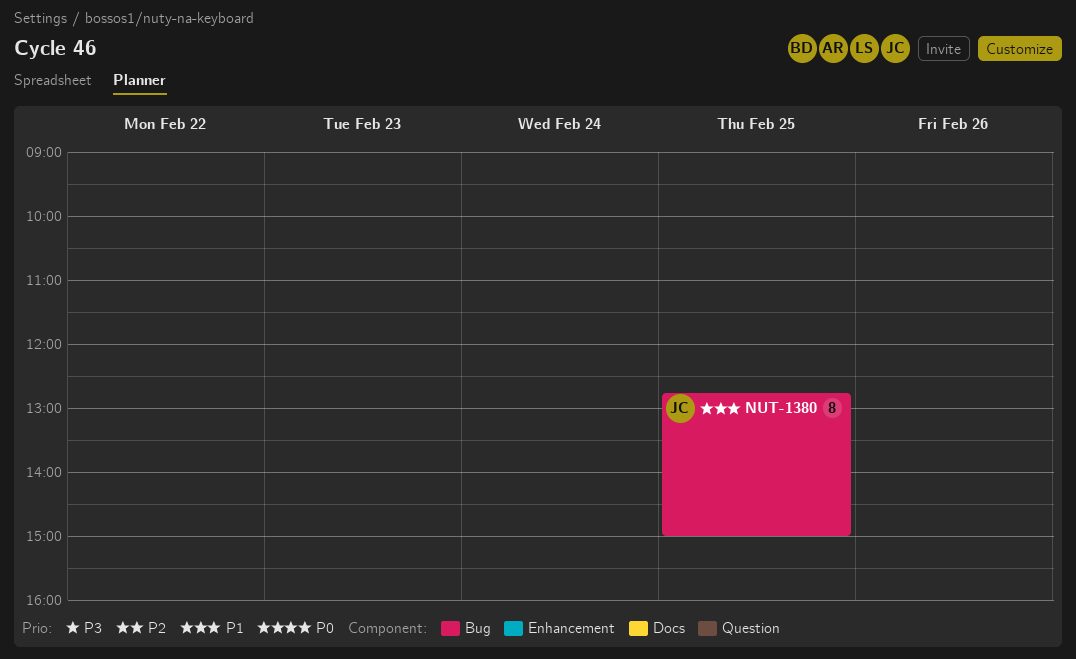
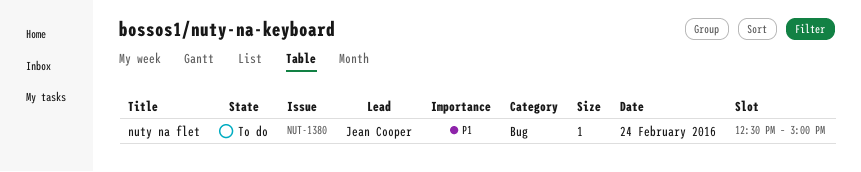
NUT-1380, estimate: 8 -> 1
NUT-1380, day: Feb 25 -> Feb 24
NUT-1380, begins: 12:45 -> 12:30

